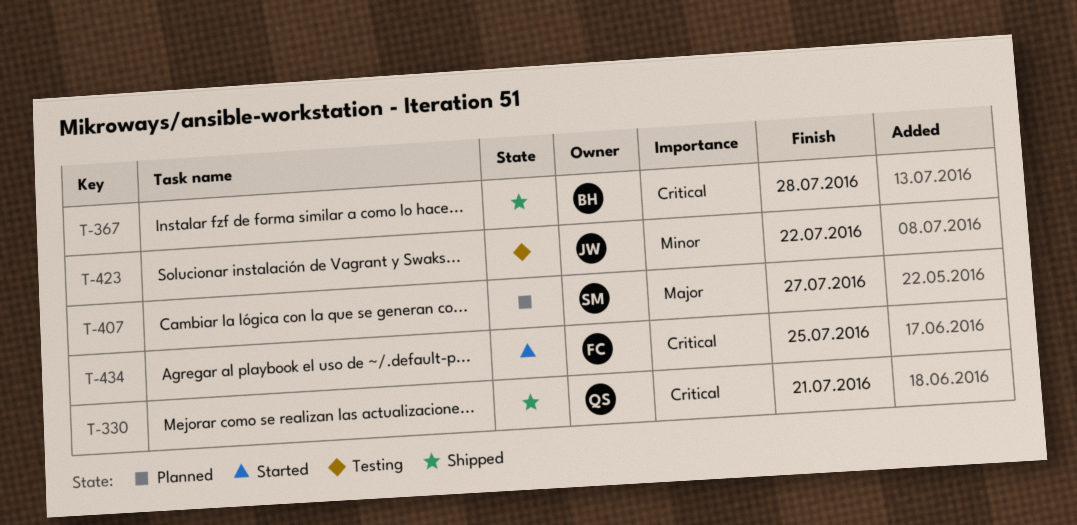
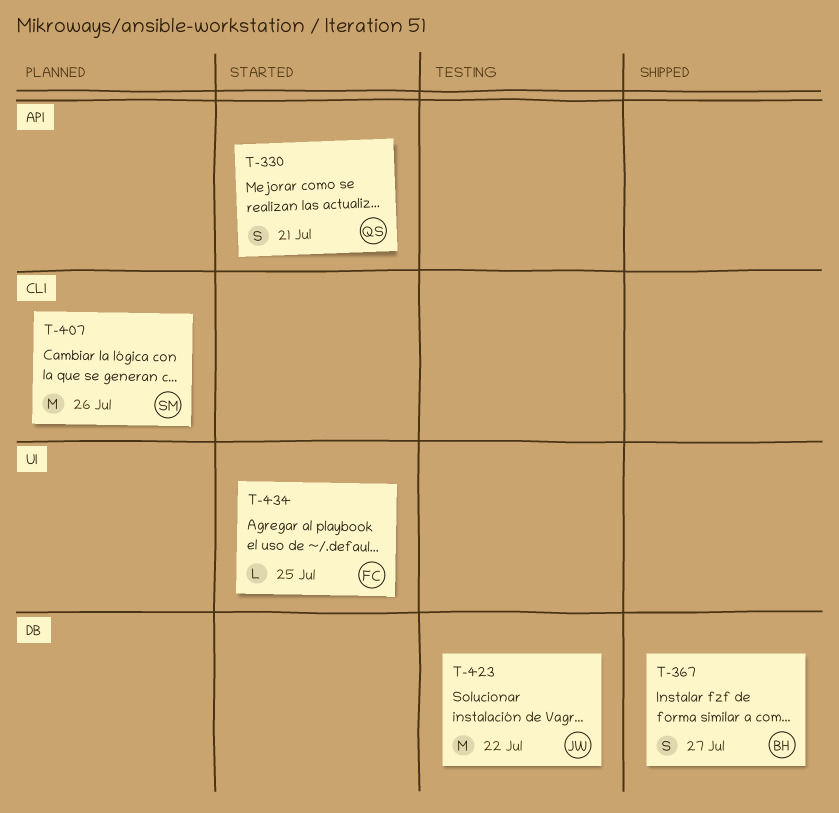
T-330, status: Shipped -> Started
T-367, due: Jul 28 -> Jul 27
T-407, due: Jul 27 -> Jul 26

